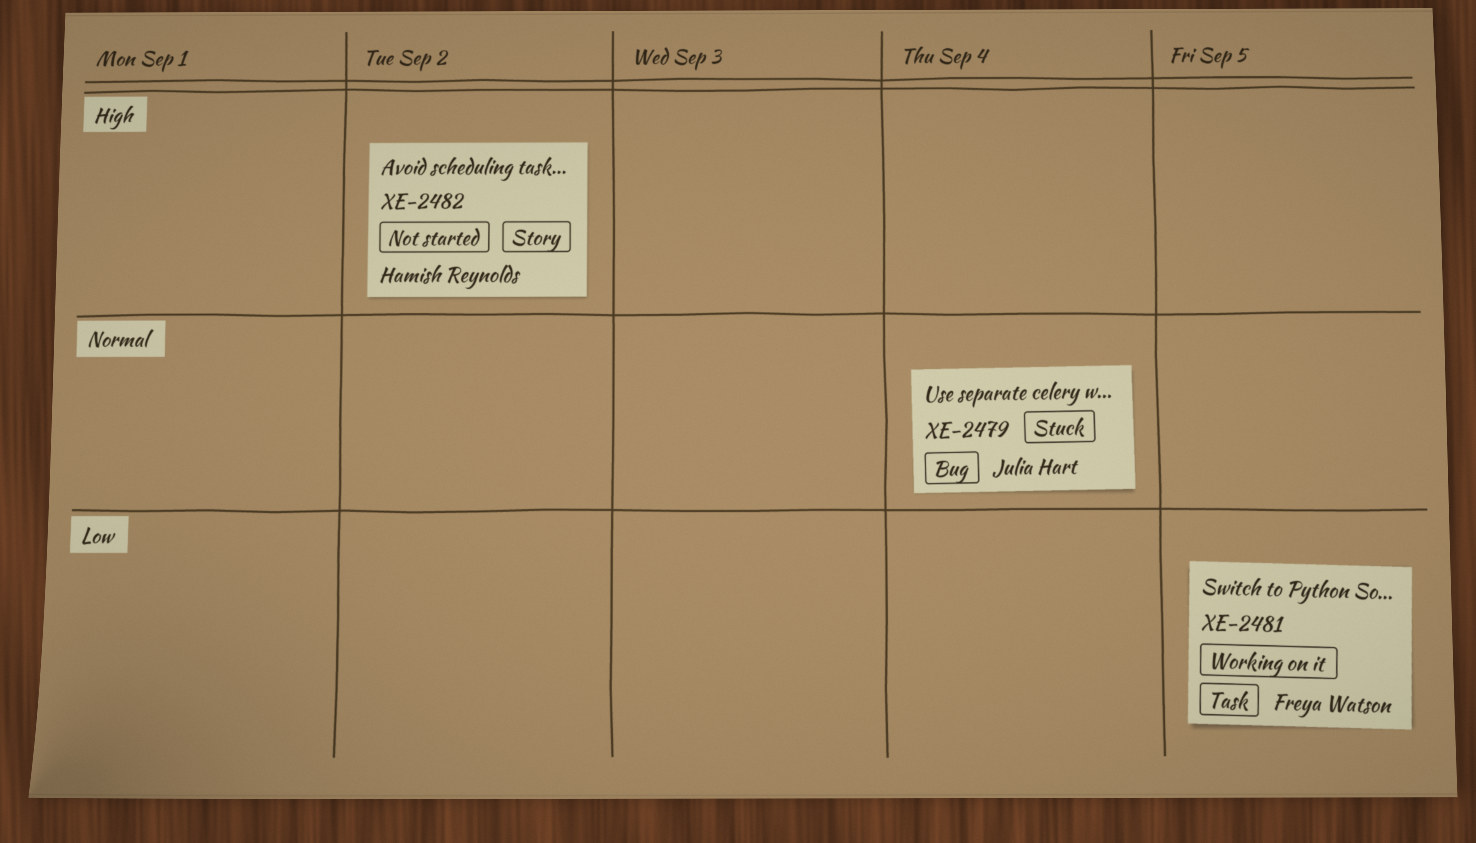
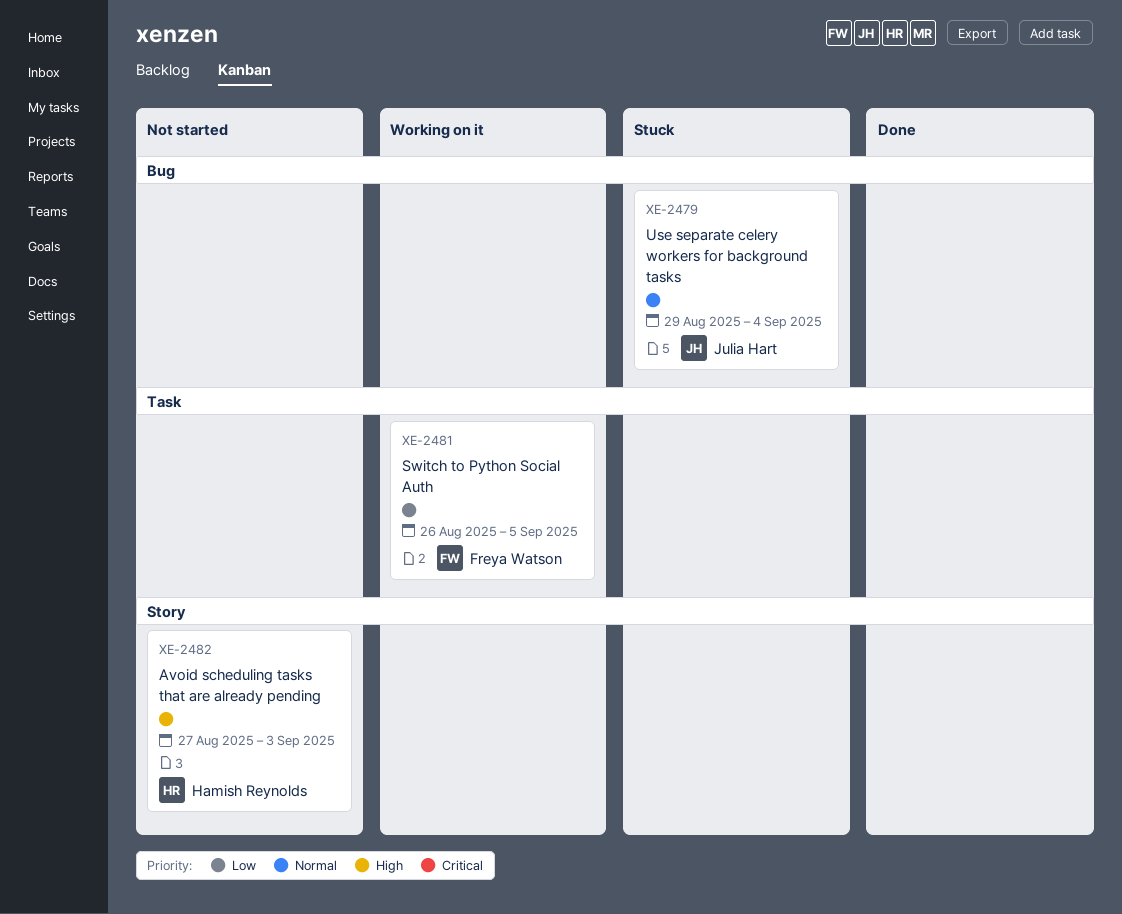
XE-2482, due: Sep 2 -> Sep 3

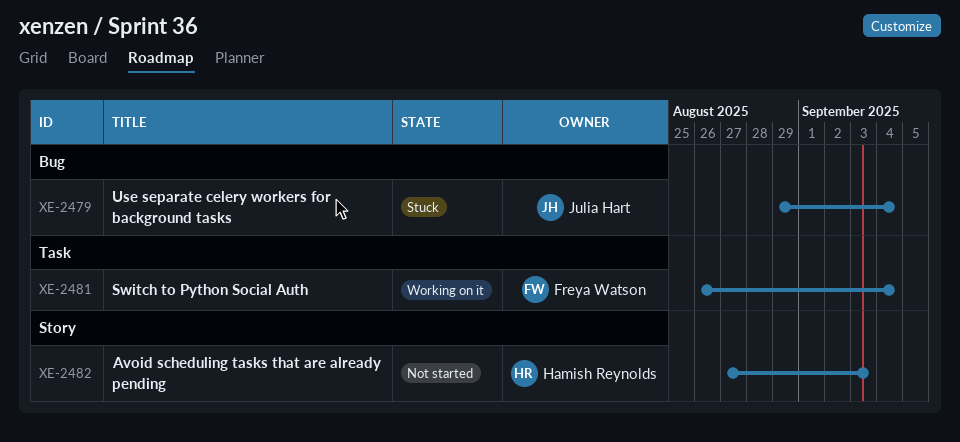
XE-2481, due: Sep 5 -> Sep 4

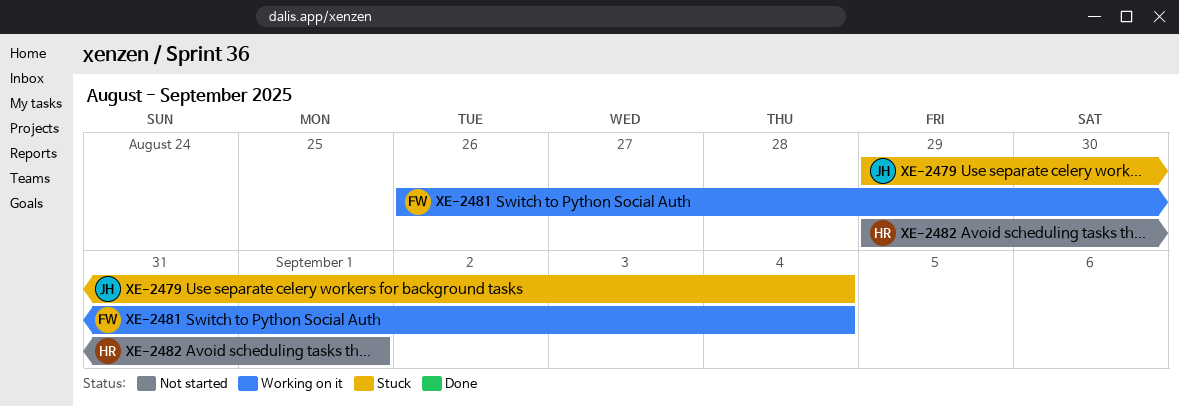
XE-2482, start: Aug 27 -> Aug 29
XE-2482, due: Sep 3 -> Sep 1

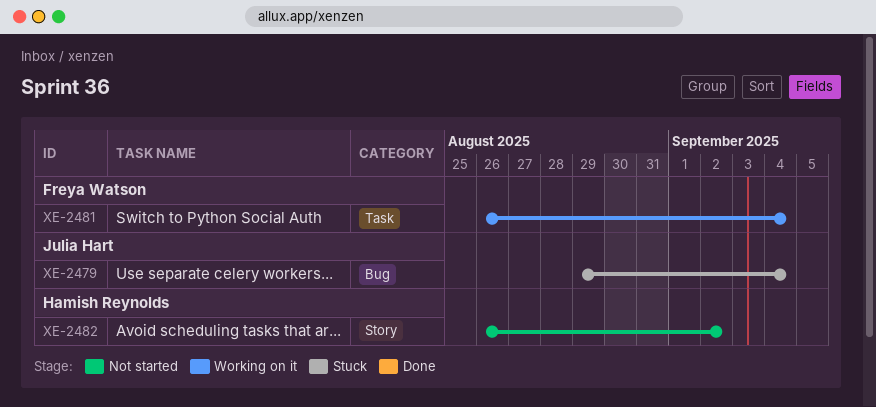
XE-2482, start: Aug 29 -> Aug 26
XE-2482, due: Sep 1 -> Sep 2

